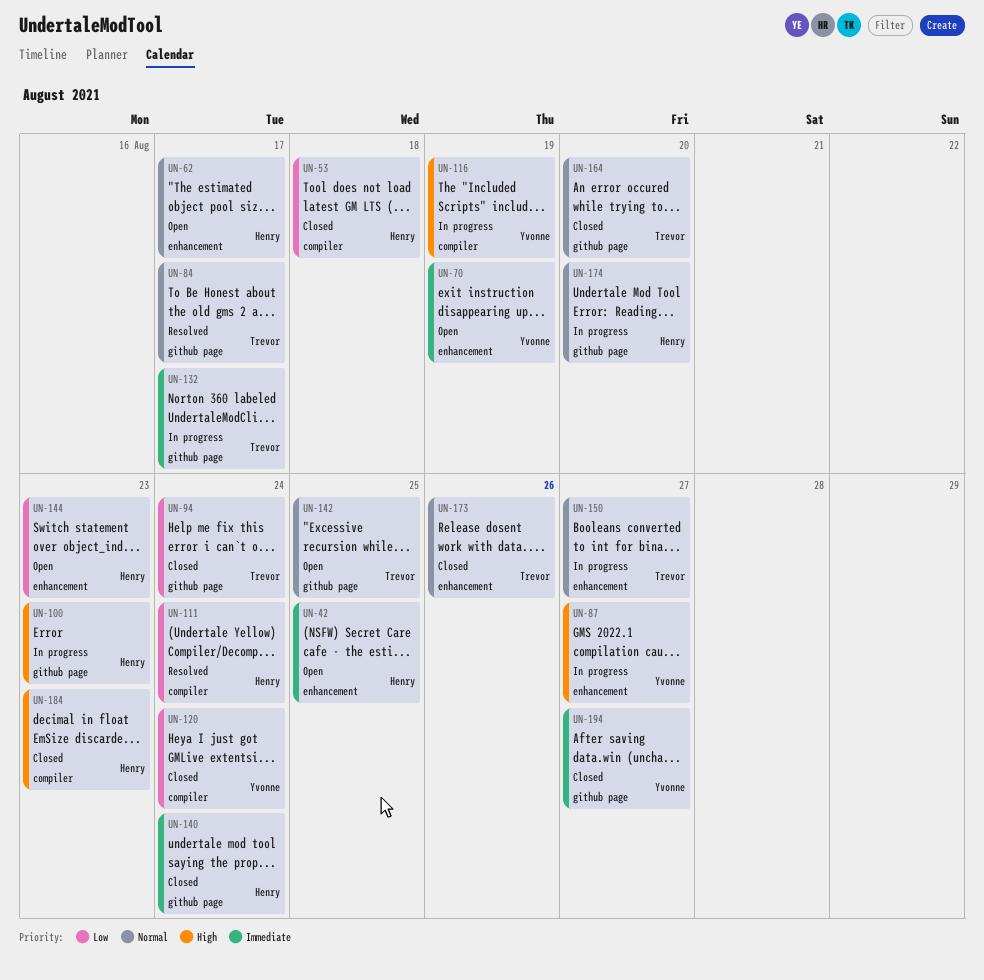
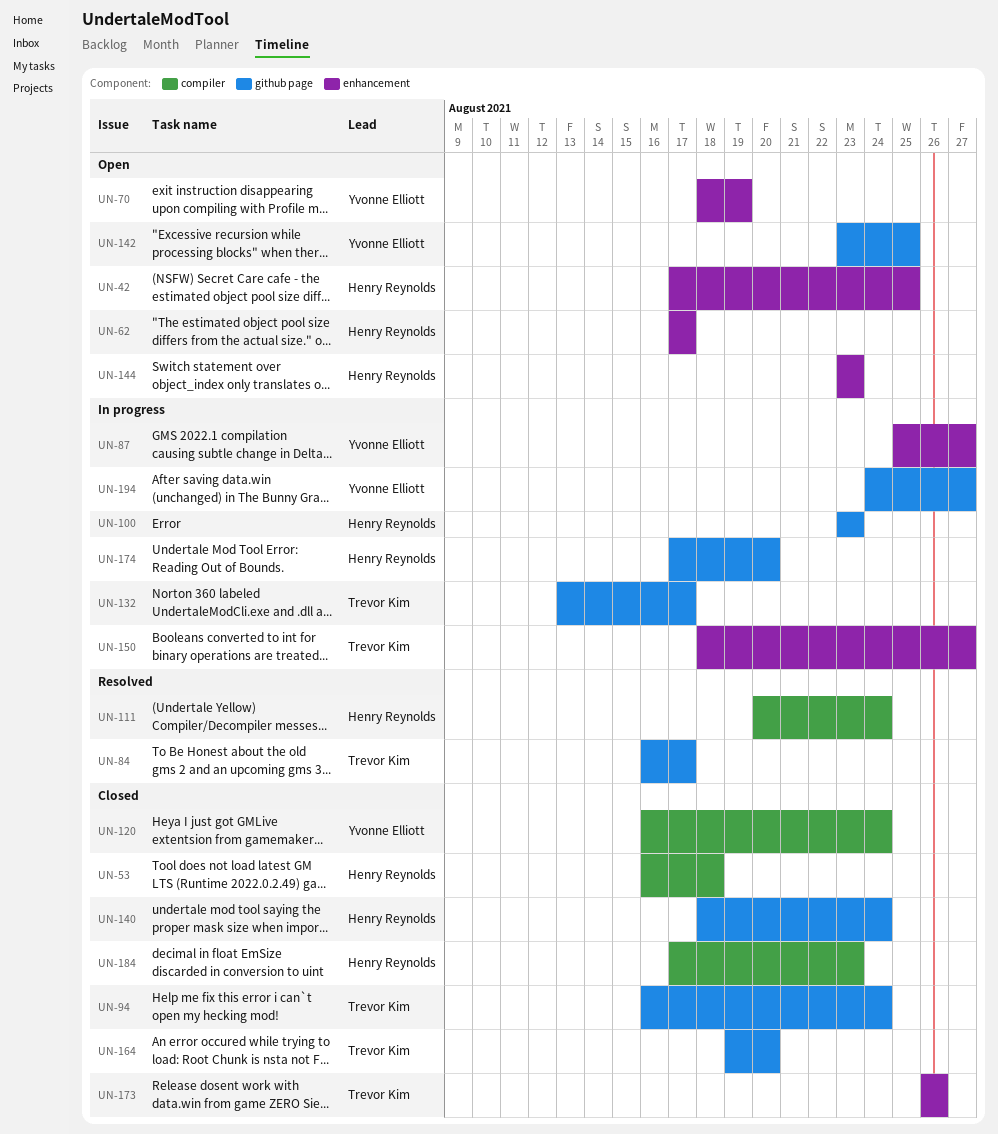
UN-116: present -> none
UN-142, owner: Trevor Kim -> Yvonne Elliott
UN-194, status: Closed -> In progress

